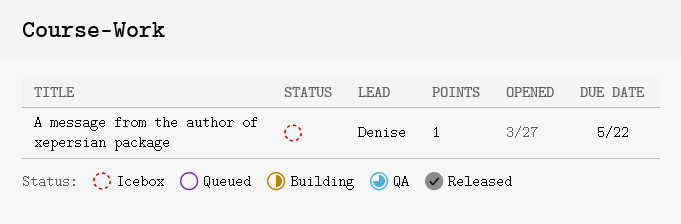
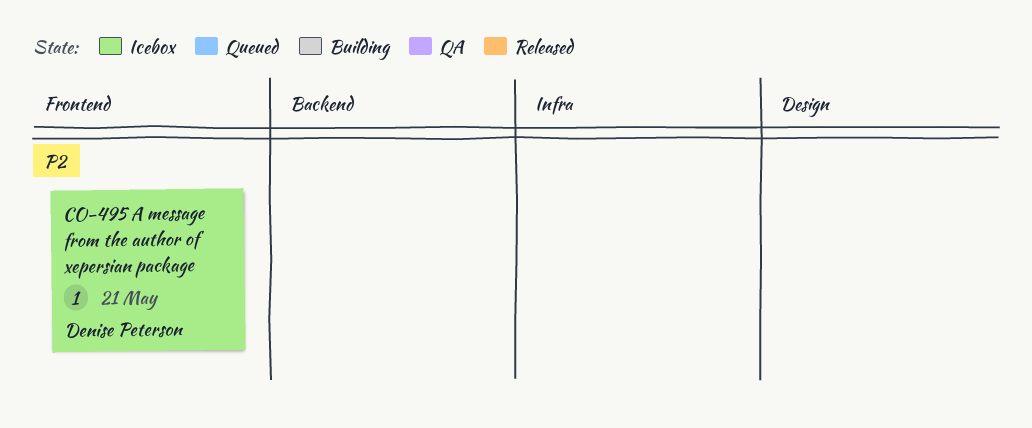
A message from the author of xepersian package, due: May 22 -> May 21

